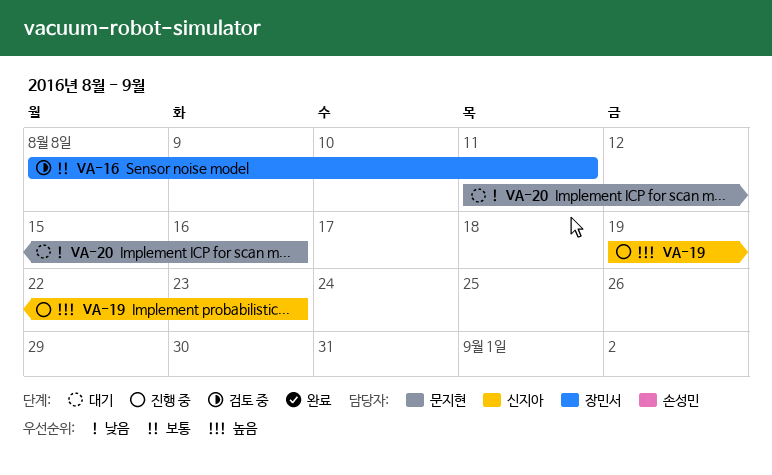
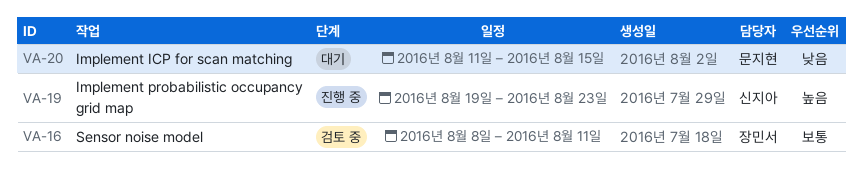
VA-20, due: Aug 16 -> Aug 15

